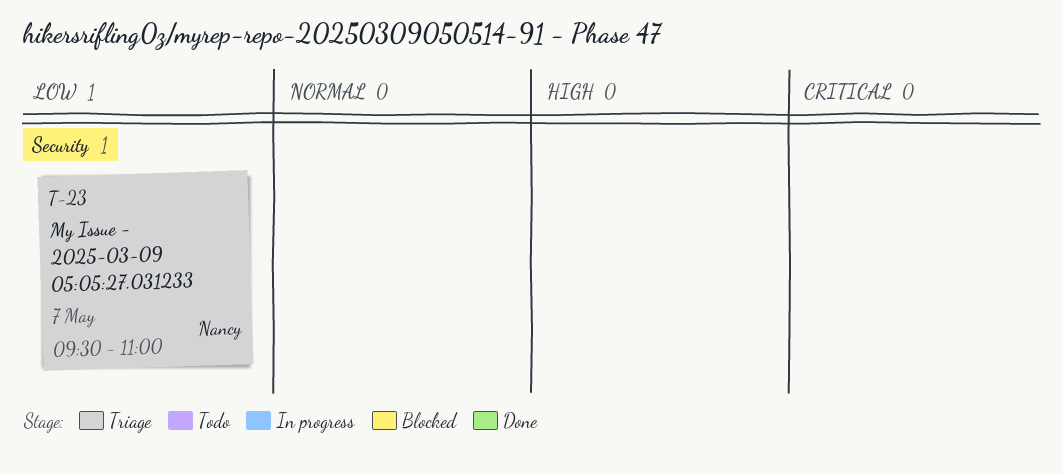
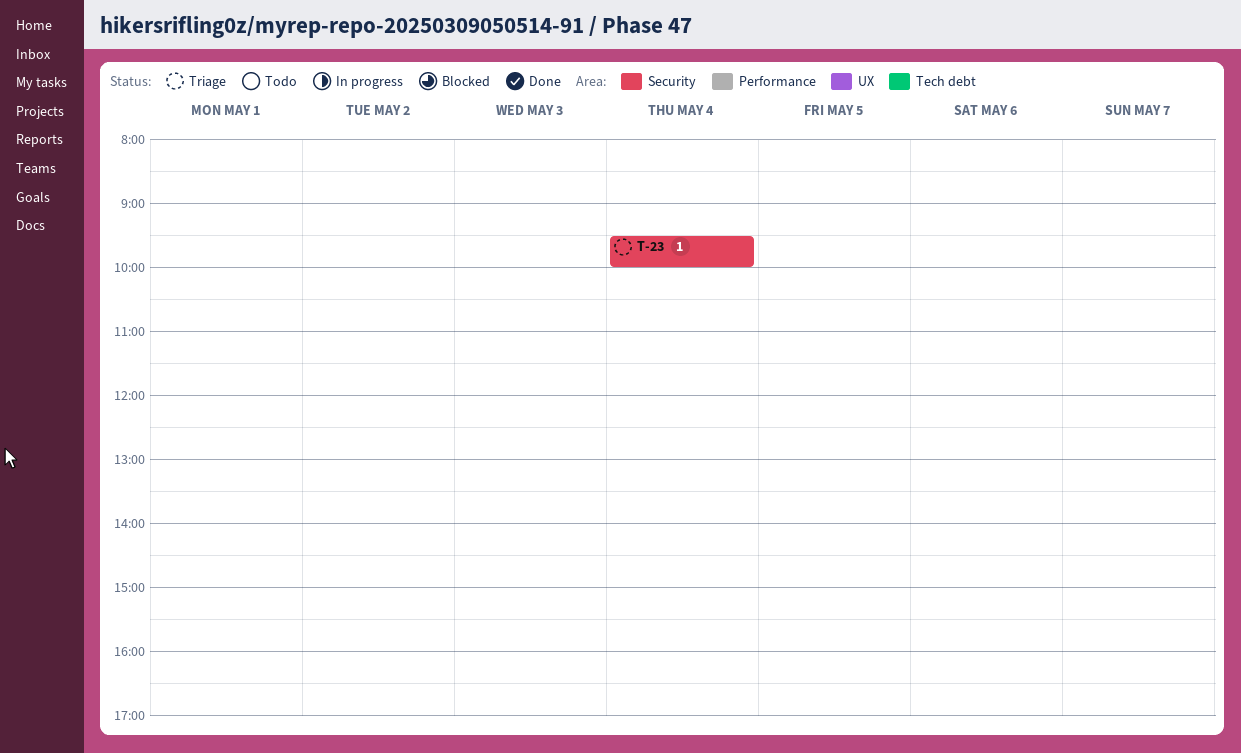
T-23, day: May 7 -> May 4
T-23, ends: 11:00 -> 10:00

